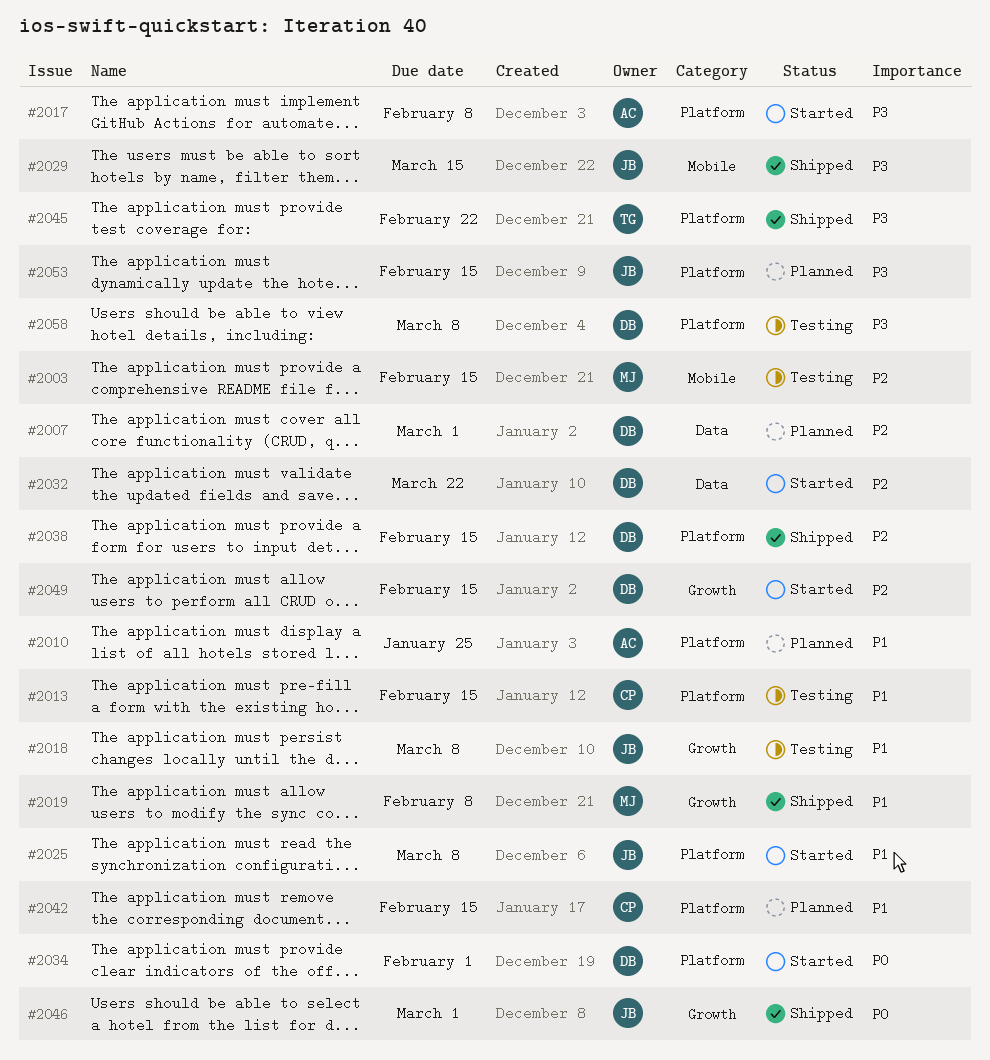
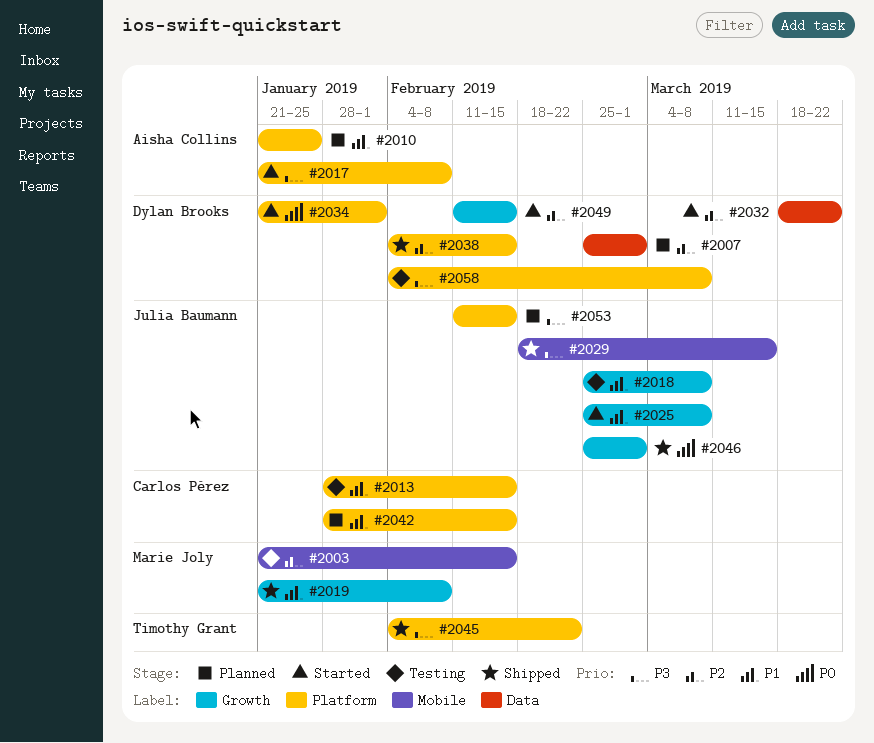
#2025, label: Platform -> Growth

